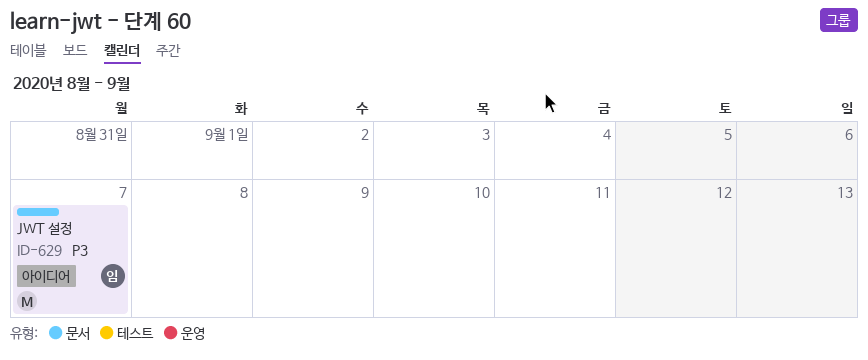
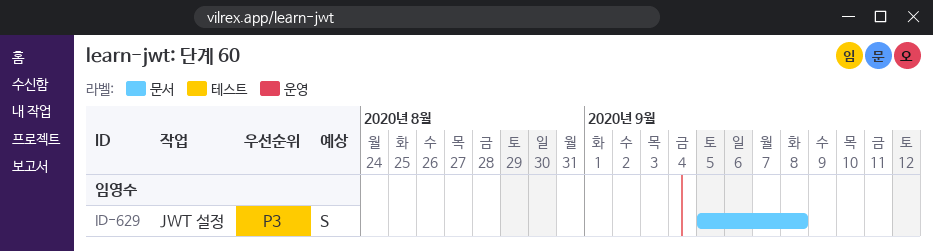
ID-629, estimate: M -> S
ID-629, due: Sep 7 -> Sep 8

